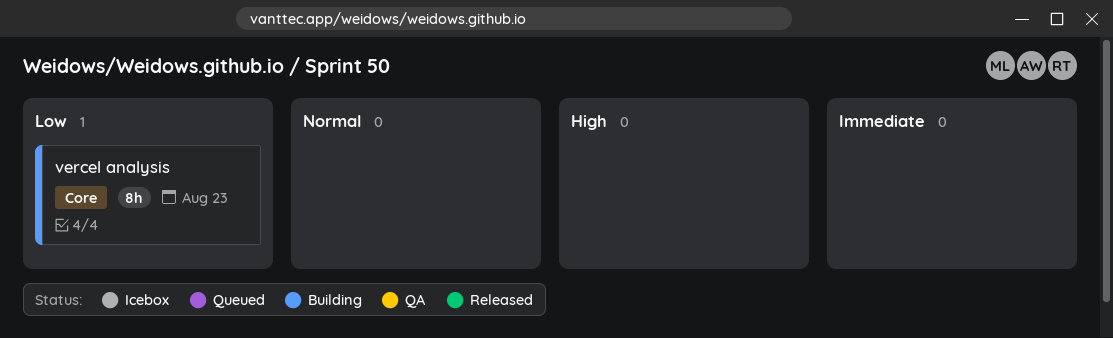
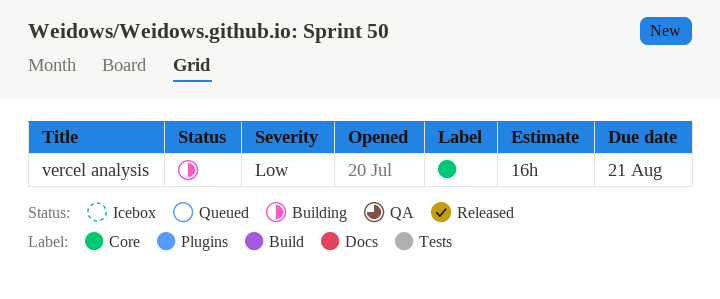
vercel analysis, estimate: 8h -> 16h
vercel analysis, due: Aug 23 -> Aug 21

